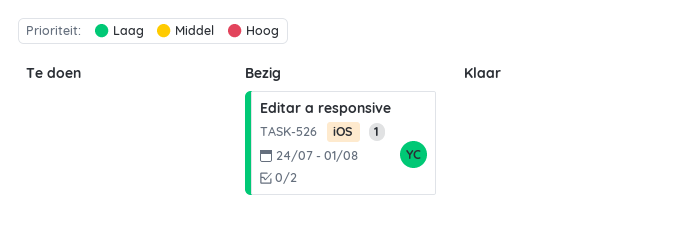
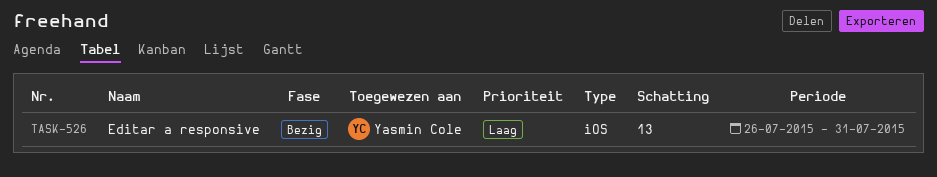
TASK-526, estimate: 1 -> 13
TASK-526, start: Jul 24 -> Jul 26
TASK-526, due: Aug 1 -> Jul 31

